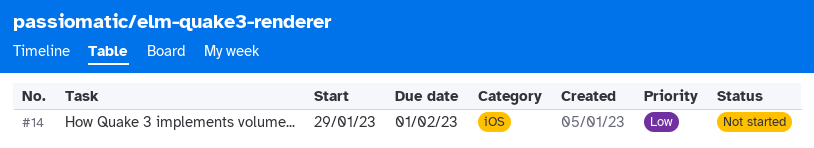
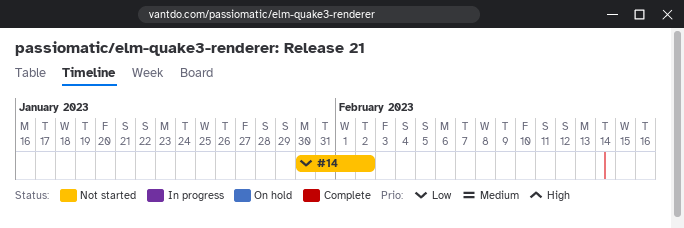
#14, start: Jan 29 -> Jan 30
#14, due: Feb 1 -> Feb 2

